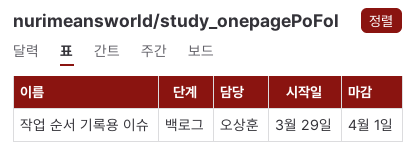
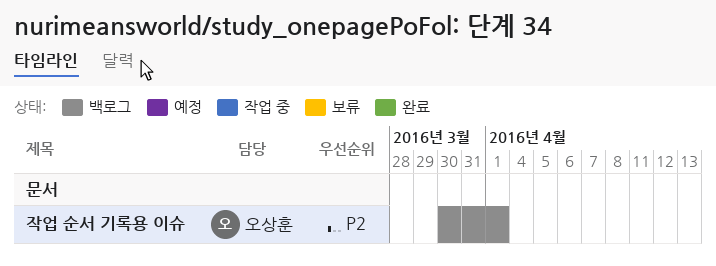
작업 순서 기록용 이슈, start: Mar 29 -> Mar 30

